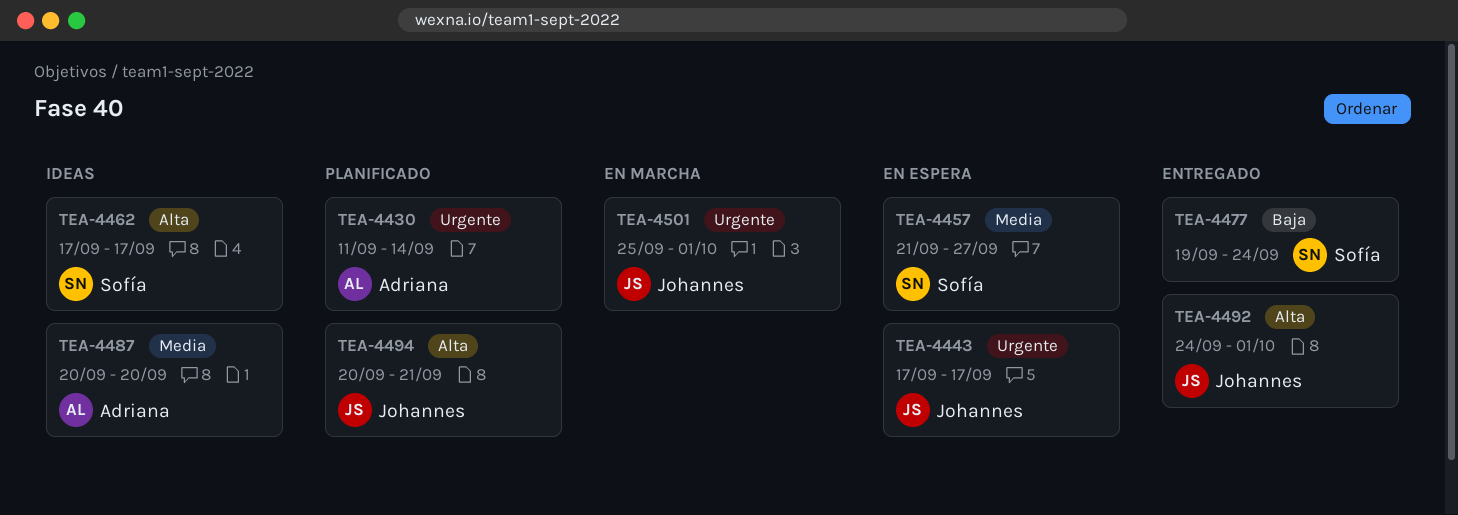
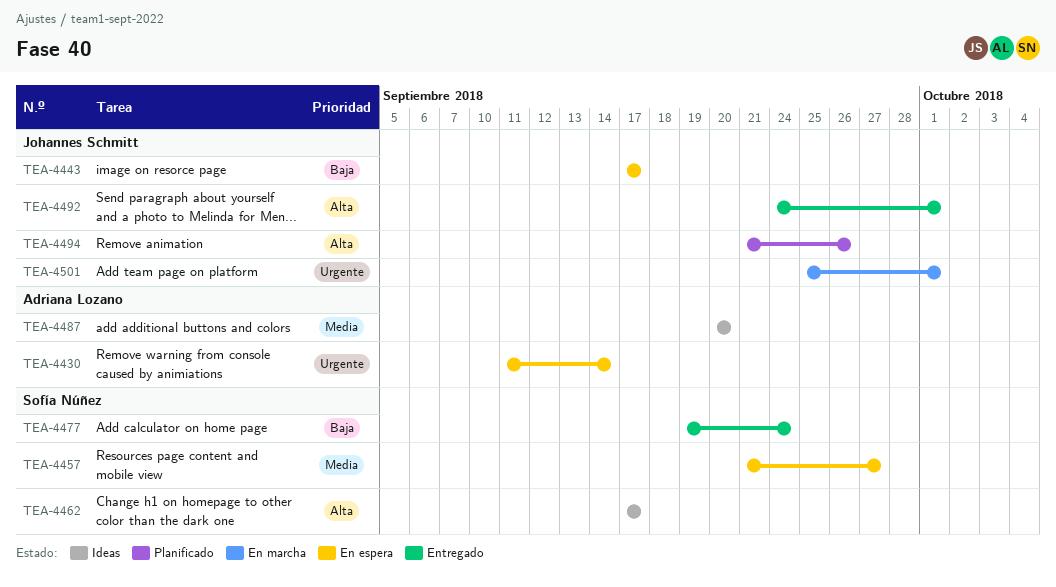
TEA-4430, status: Planificado -> En espera
TEA-4443, priority: Urgente -> Baja
TEA-4494, start: Sep 20 -> Sep 21
TEA-4494, due: Sep 21 -> Sep 26

